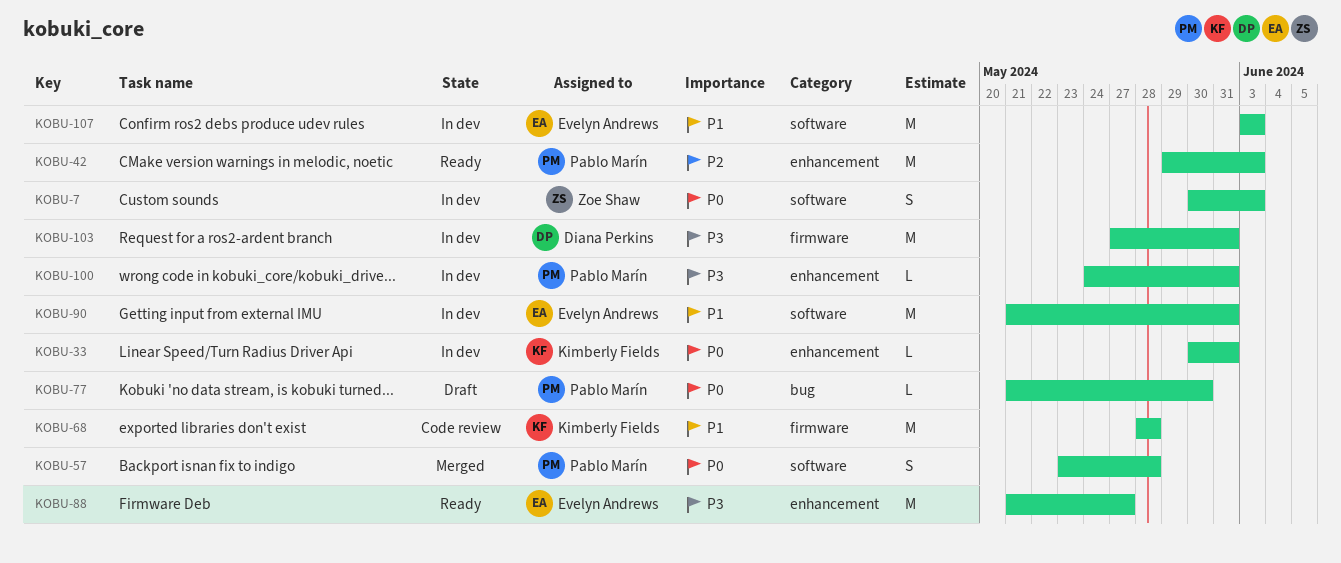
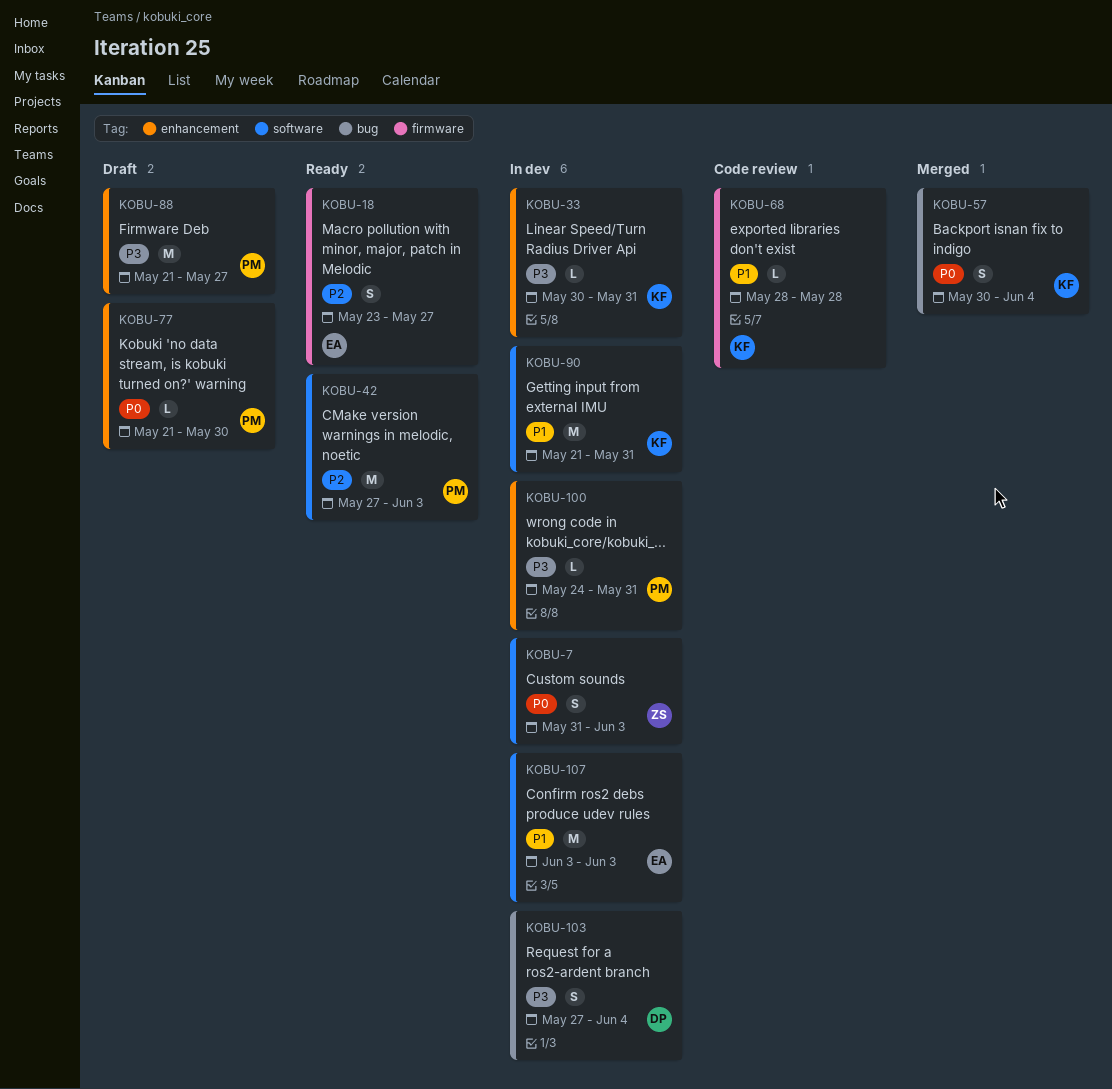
KOBU-7, start: May 30 -> May 31
KOBU-18: none -> present
KOBU-33, priority: P0 -> P3
KOBU-42, label: enhancement -> software
KOBU-42, start: May 29 -> May 27
KOBU-57, owner: Pablo Marín -> Kimberly Fields
KOBU-57, label: software -> bug
KOBU-57, start: May 23 -> May 30
KOBU-57, due: May 28 -> Jun 4
KOBU-68, estimate: M -> L
KOBU-77, label: bug -> enhancement
KOBU-88, status: Ready -> Draft
KOBU-88, owner: Evelyn Andrews -> Pablo Marín
KOBU-90, owner: Evelyn Andrews -> Kimberly Fields
KOBU-103, label: firmware -> bug
KOBU-103, estimate: M -> S
KOBU-103, due: May 31 -> Jun 4

